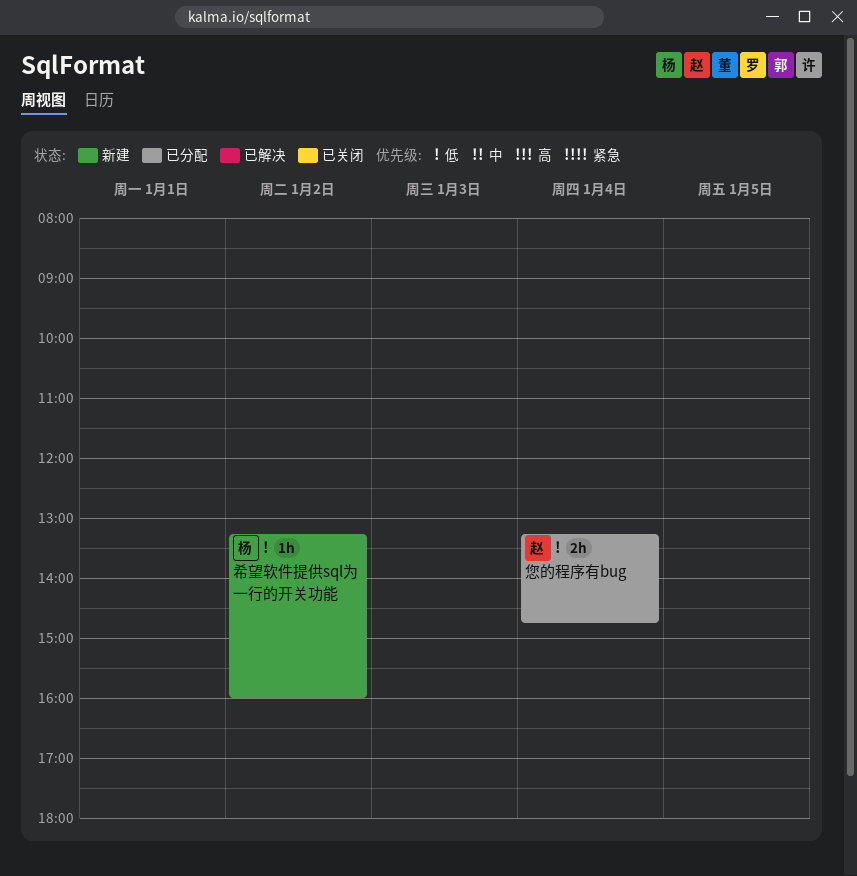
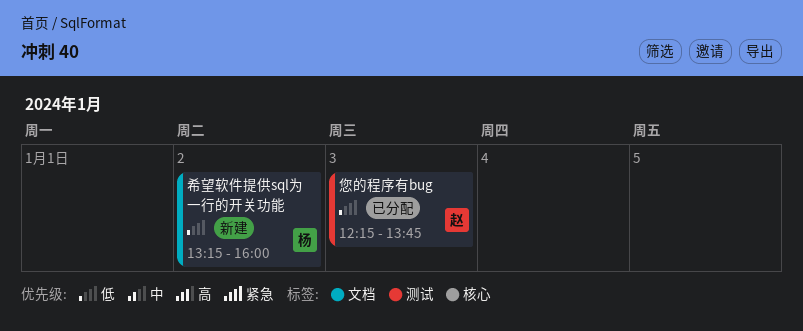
您的程序有bug, day: Jan 4 -> Jan 3
您的程序有bug, begins: 13:15 -> 12:15
您的程序有bug, ends: 14:45 -> 13:45

